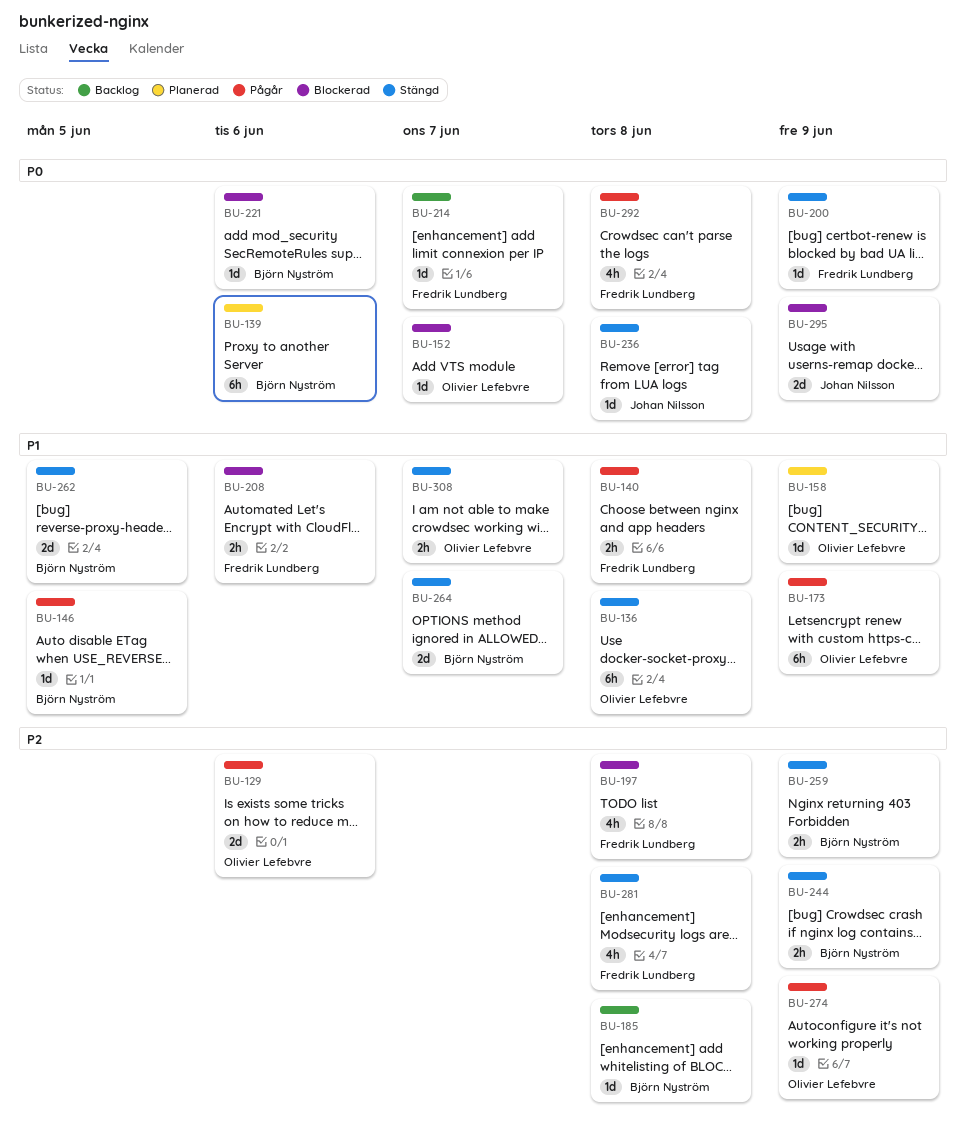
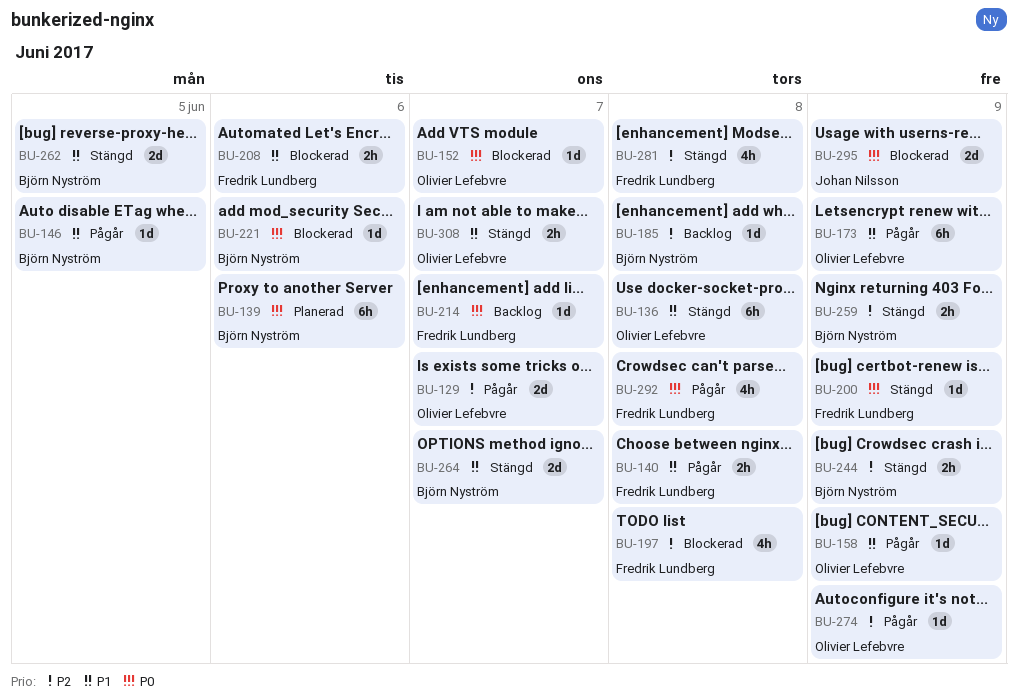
BU-129, due: Jun 6 -> Jun 7
BU-158, status: Planerad -> Pågår
BU-236: present -> none

